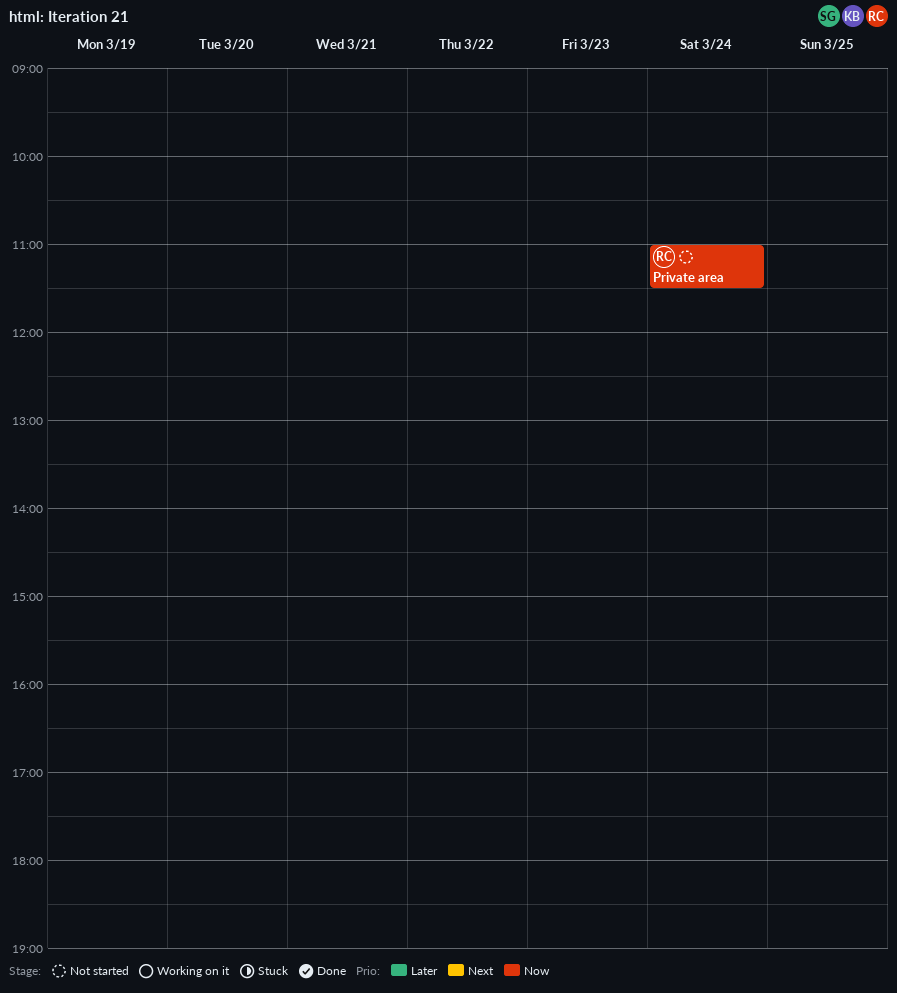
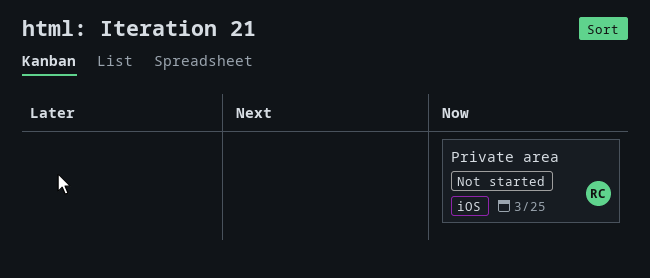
Private area, day: Mar 24 -> Mar 25

